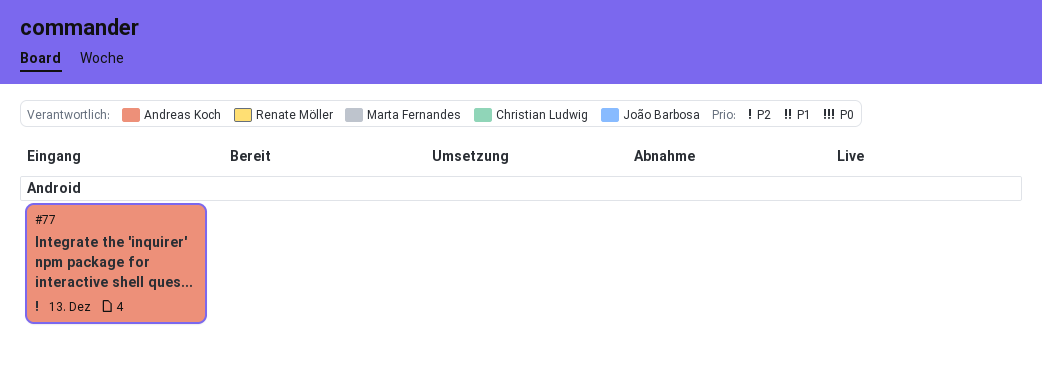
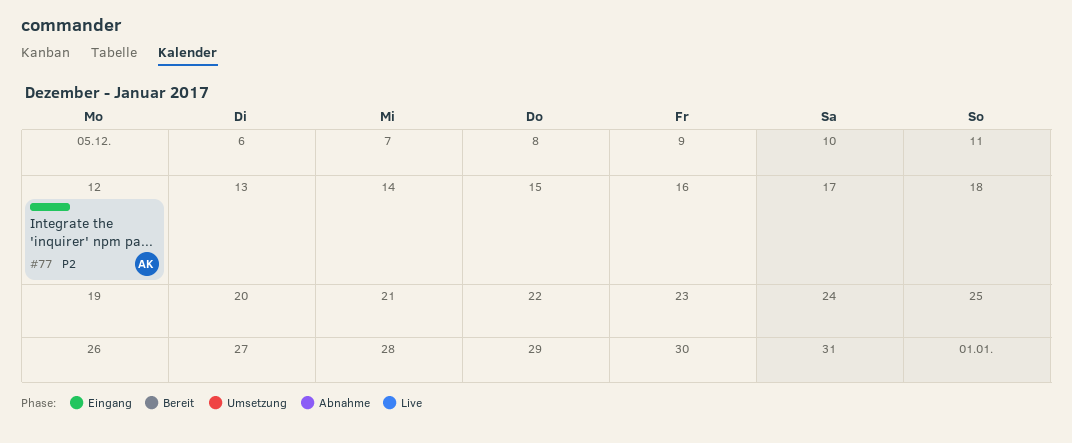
#77, due: Dec 13 -> Dec 12

